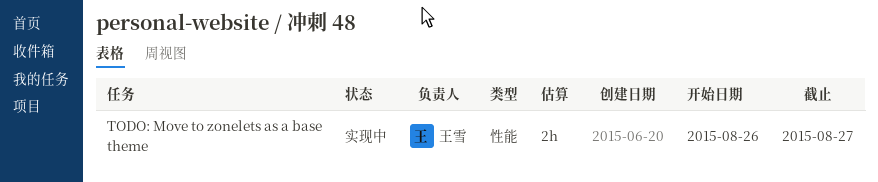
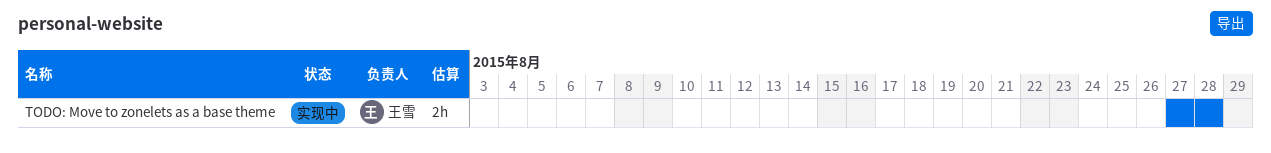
TODO: Move to zonelets as a base theme, start: Aug 26 -> Aug 27
TODO: Move to zonelets as a base theme, due: Aug 27 -> Aug 28

